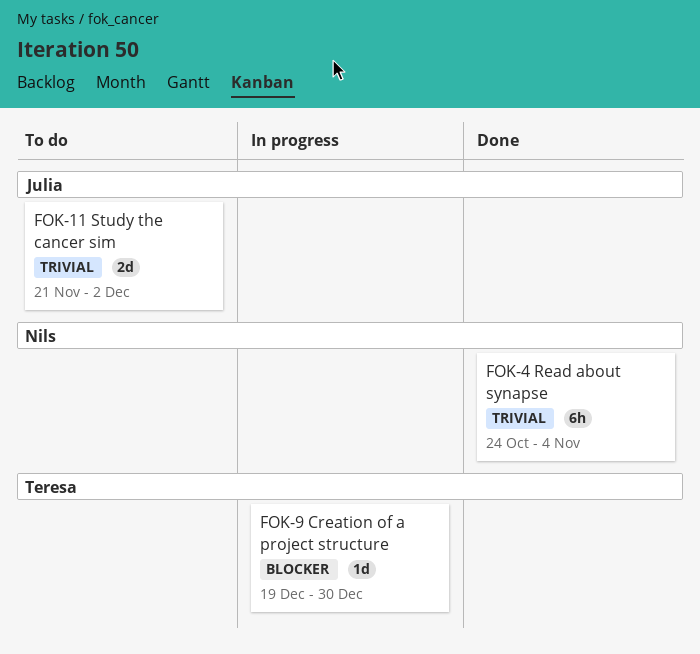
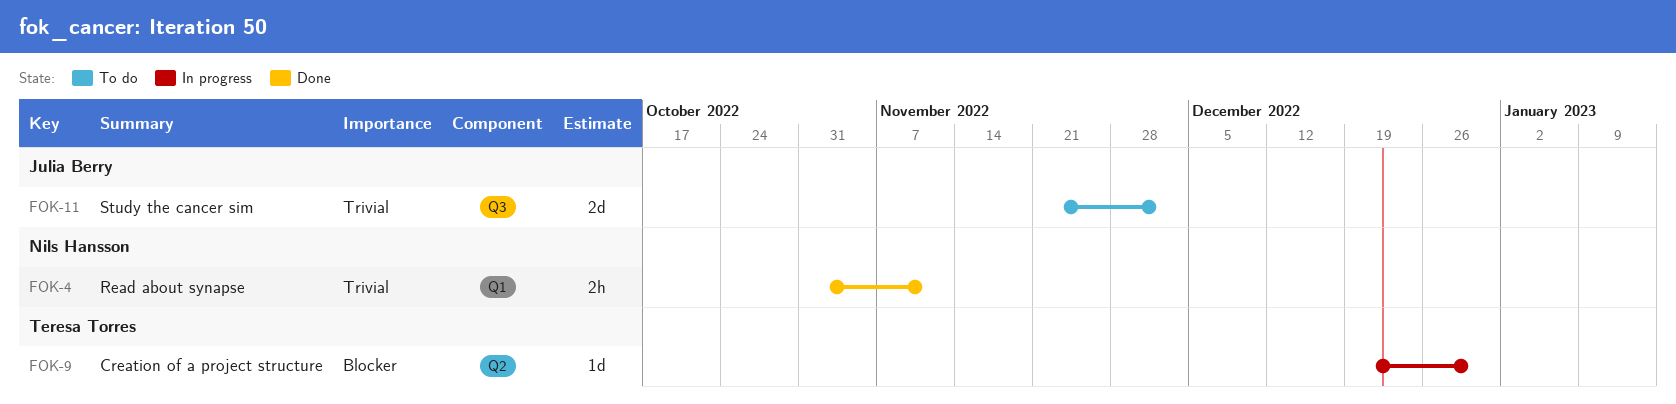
FOK-4, estimate: 6h -> 2h
FOK-4, start: Oct 24 -> Oct 31
FOK-4, due: Nov 4 -> Nov 11

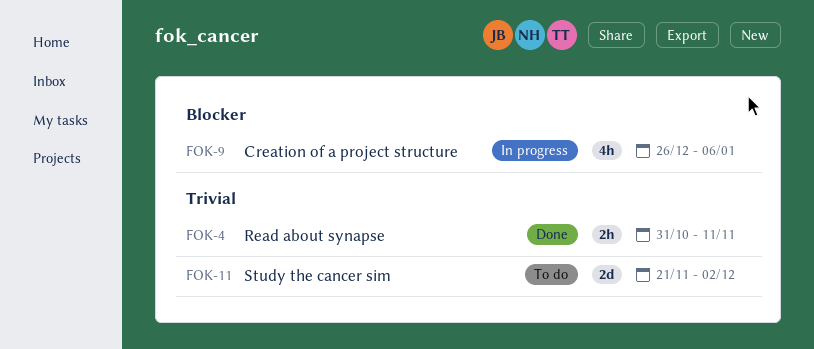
FOK-9, estimate: 1d -> 4h
FOK-9, start: Dec 19 -> Dec 26
FOK-9, due: Dec 30 -> Jan 6

